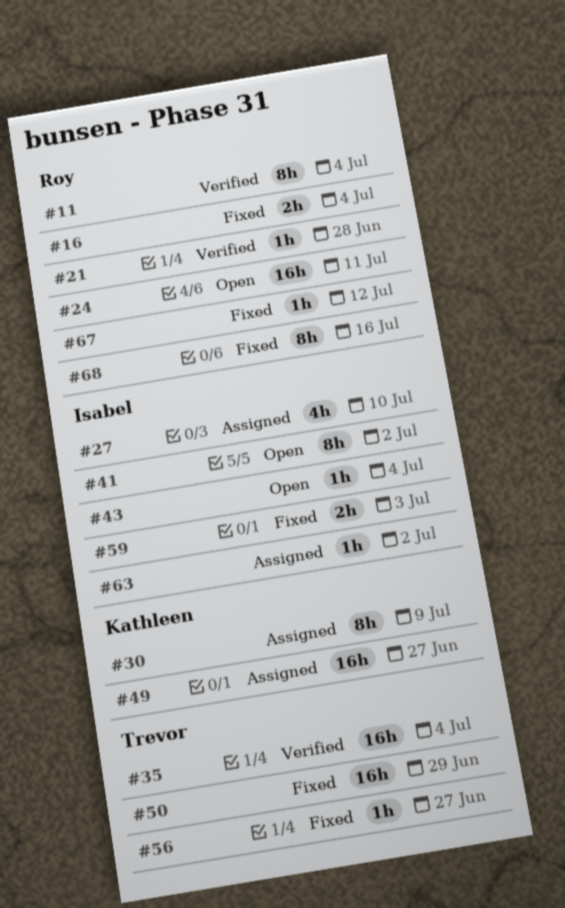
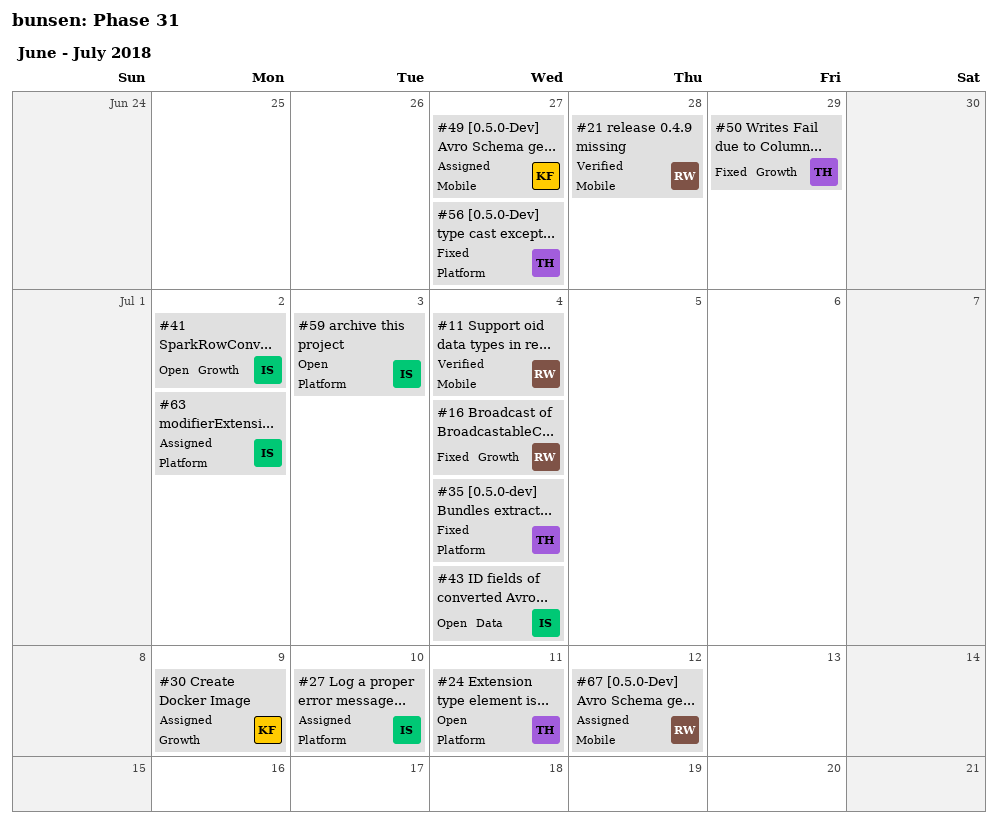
#24, owner: Roy -> Trevor
#35, status: Verified -> Fixed
#59, status: Fixed -> Open
#67, status: Fixed -> Assigned
#68: present -> none

